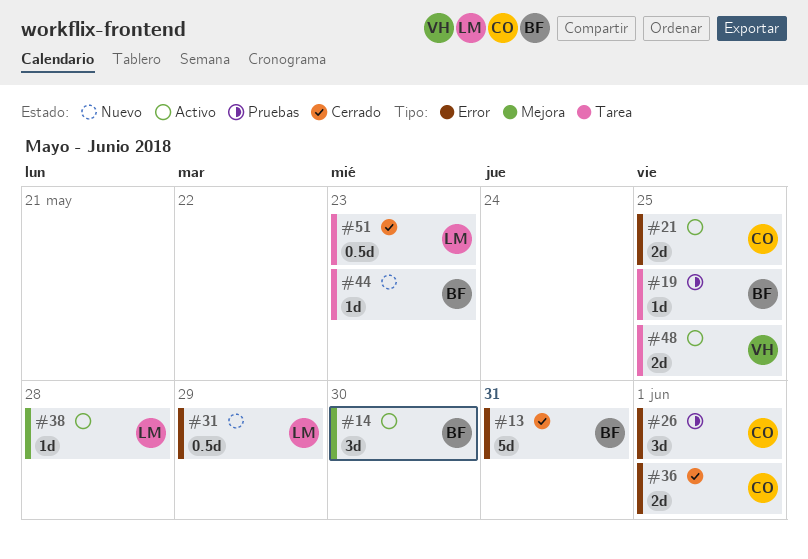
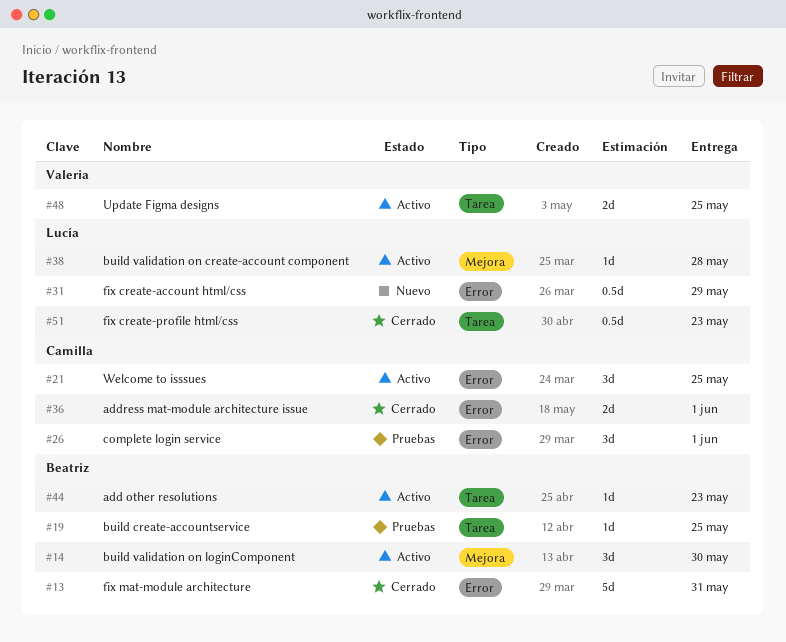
#21, estimate: 2d -> 3d
#44, status: Nuevo -> Activo

